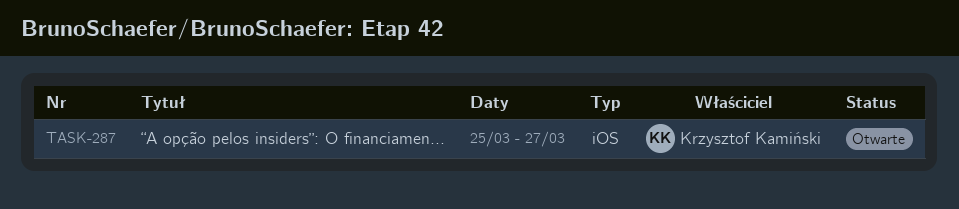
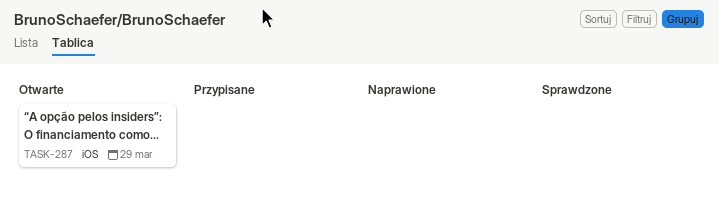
TASK-287, due: Mar 27 -> Mar 29

